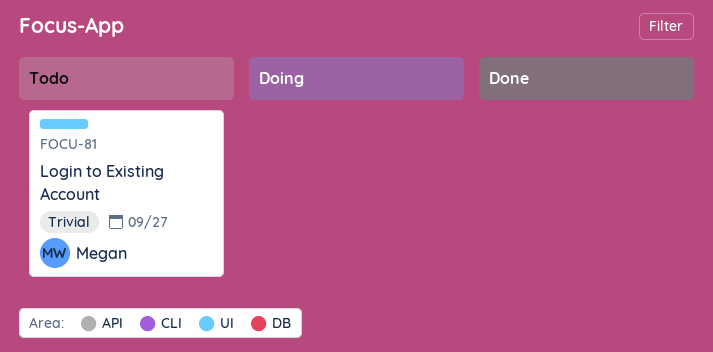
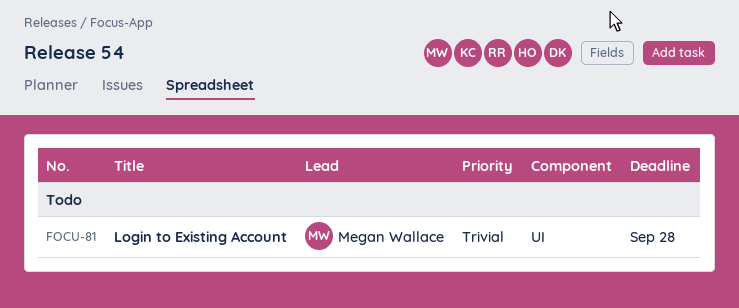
FOCU-81, due: Sep 27 -> Sep 28

